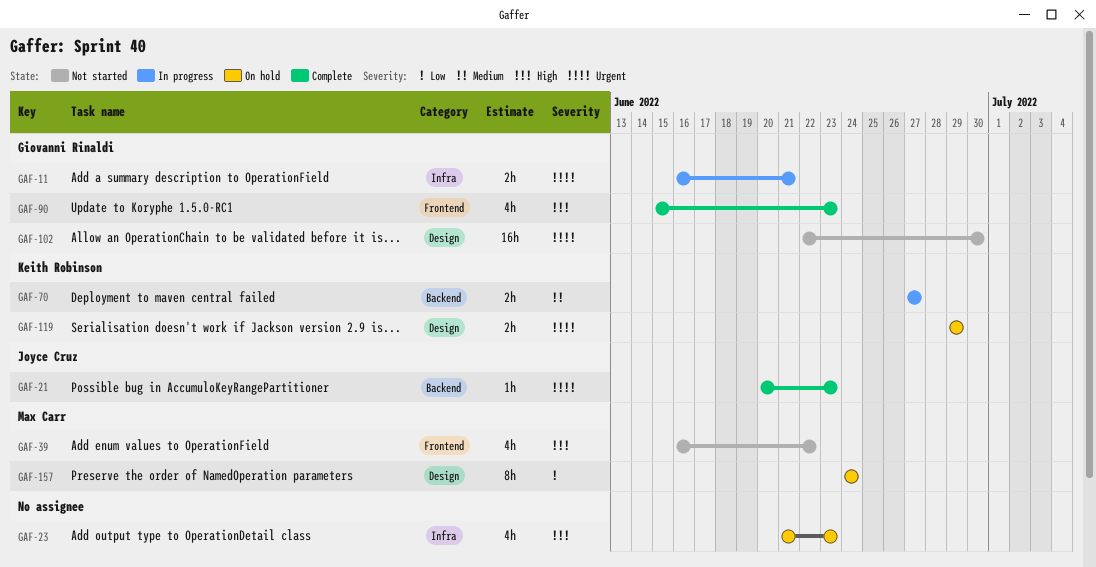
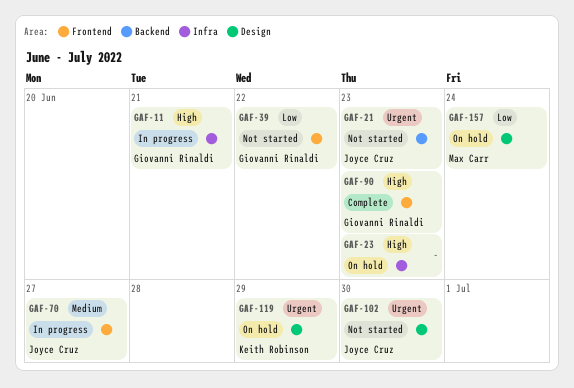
GAF-11, priority: Urgent -> High
GAF-21, status: Complete -> Not started
GAF-39, owner: Max Carr -> Giovanni Rinaldi
GAF-39, priority: High -> Low
GAF-70, owner: Keith Robinson -> Joyce Cruz
GAF-70, label: Backend -> Frontend
GAF-102, owner: Giovanni Rinaldi -> Joyce Cruz

